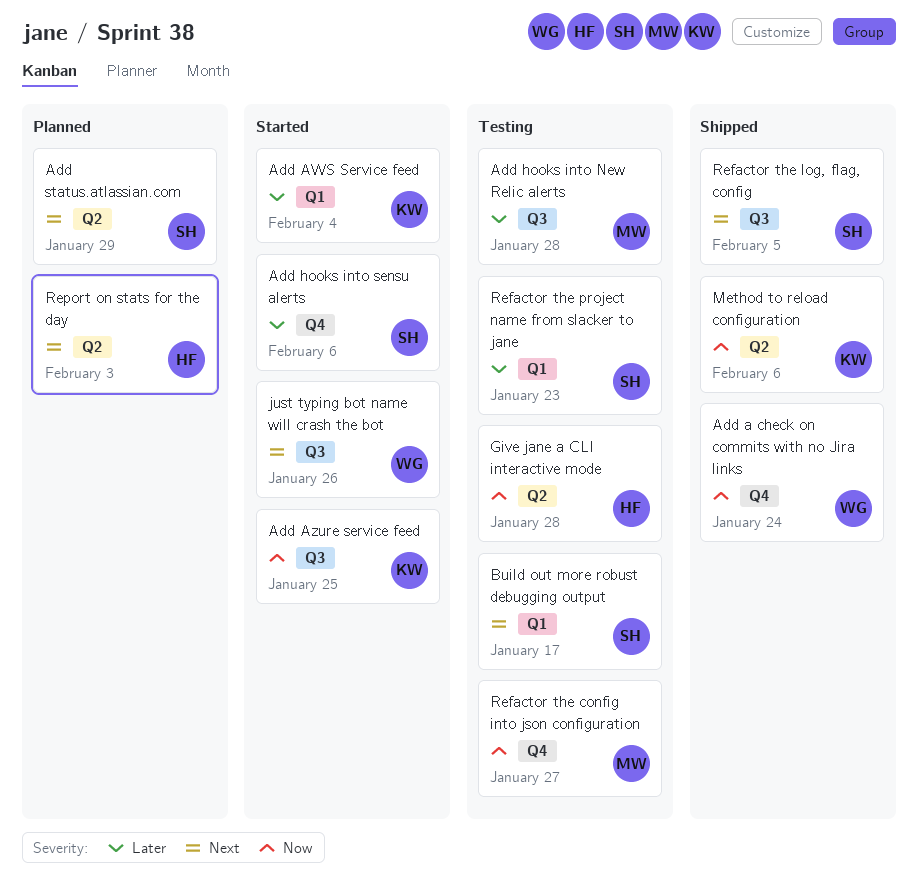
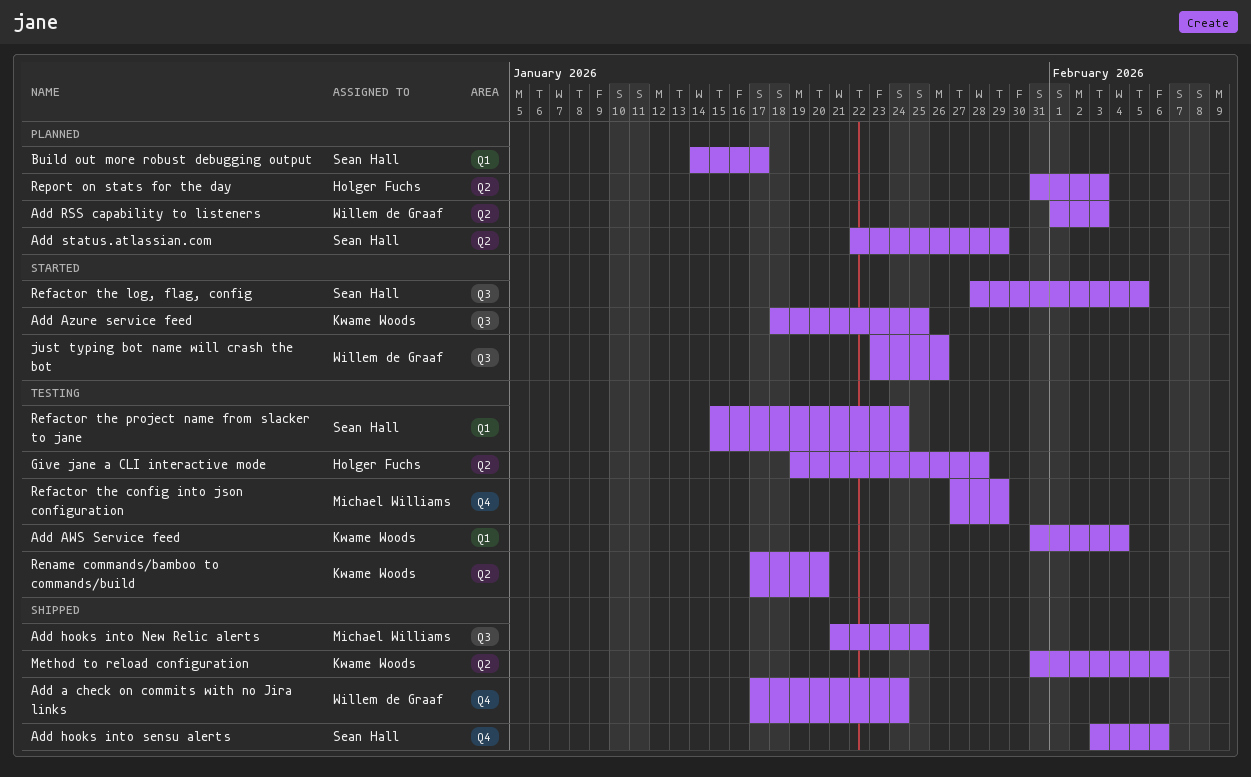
Add AWS Service feed, status: Started -> Testing
Add hooks into New Relic alerts, status: Testing -> Shipped
Add hooks into New Relic alerts, due: Jan 28 -> Jan 25
Add hooks into sensu alerts, status: Started -> Shipped
Add RSS capability to listeners: none -> present
Build out more robust debugging output, status: Testing -> Planned
Refactor the config into json configuration, due: Jan 27 -> Jan 29
Refactor the log, flag, config, status: Shipped -> Started
Refactor the project name from slacker to jane, due: Jan 23 -> Jan 24
Rename commands/bamboo to commands/build: none -> present

